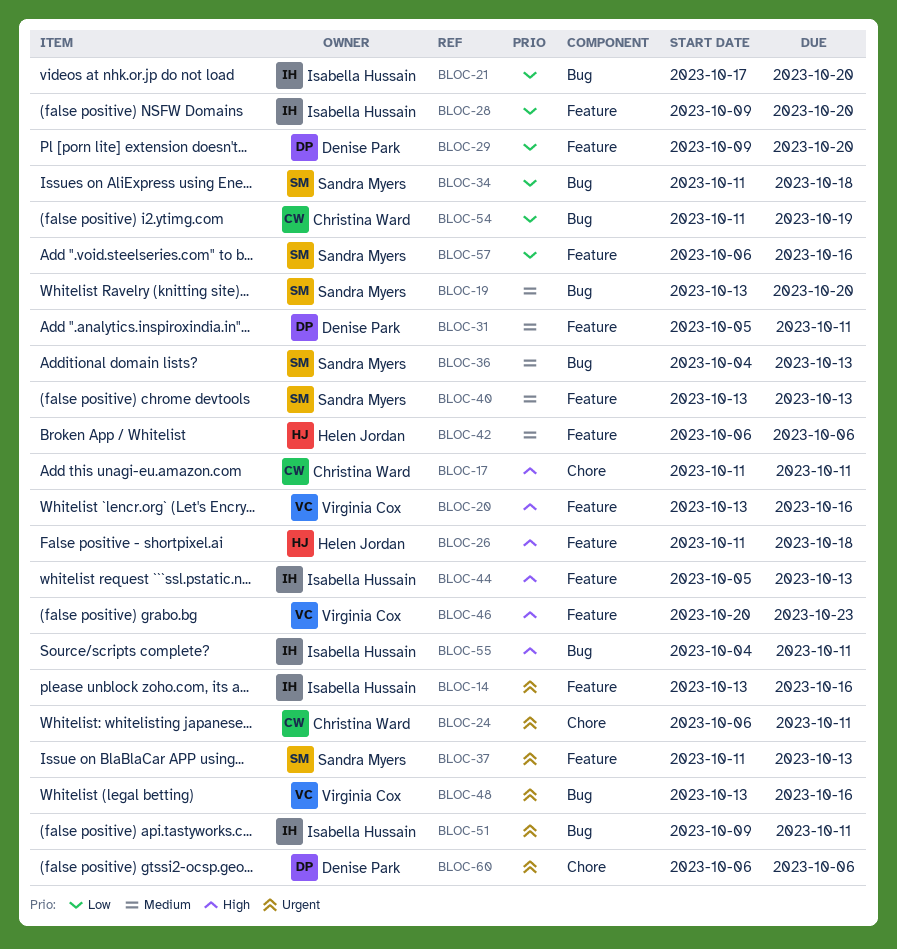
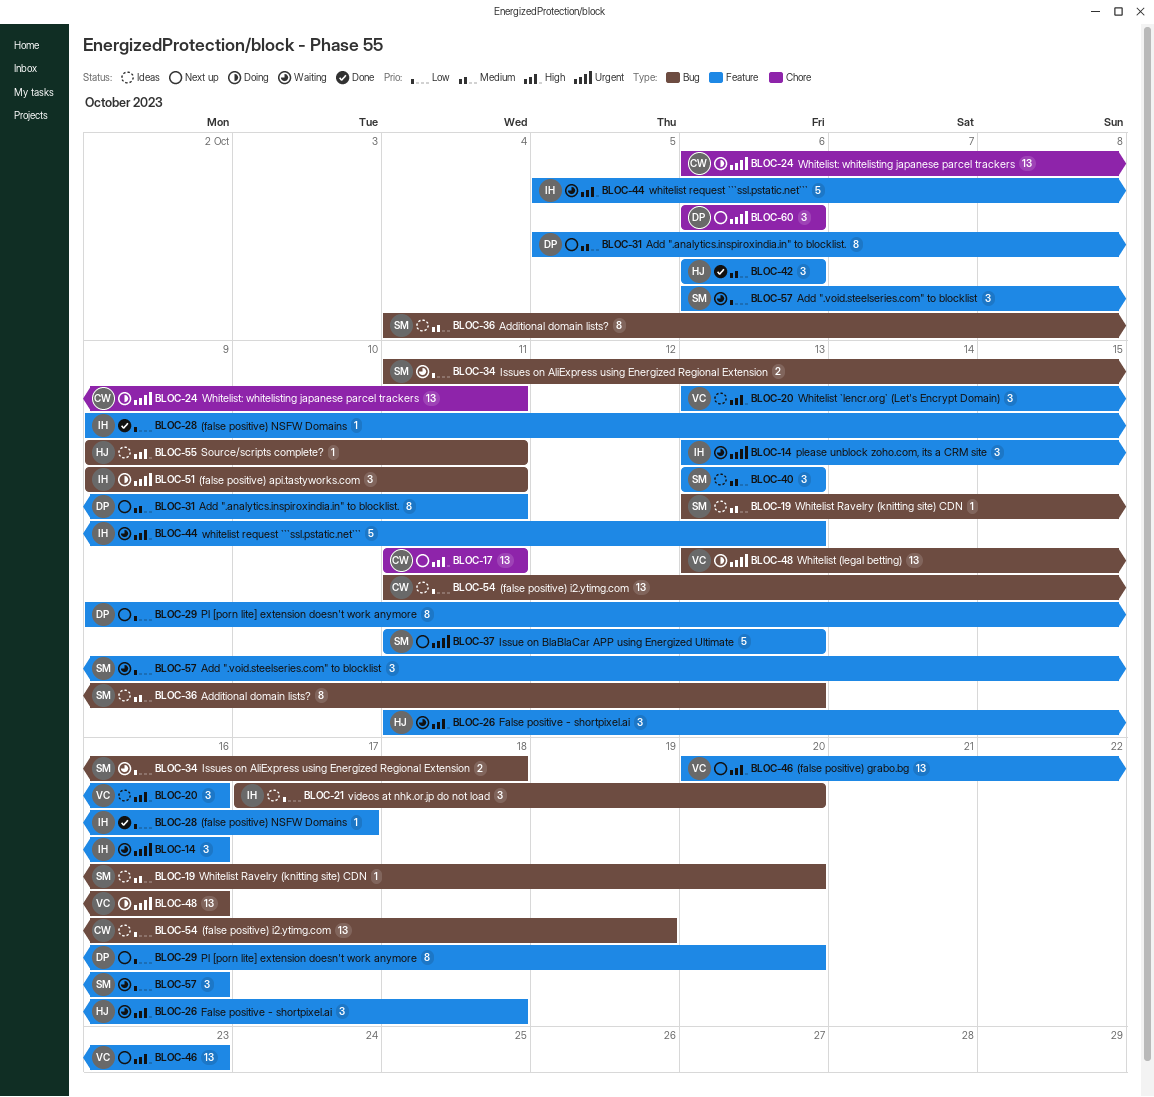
BLOC-28, due: Oct 20 -> Oct 17
BLOC-55, owner: Isabella Hussain -> Helen Jordan
BLOC-55, start: Oct 4 -> Oct 9

